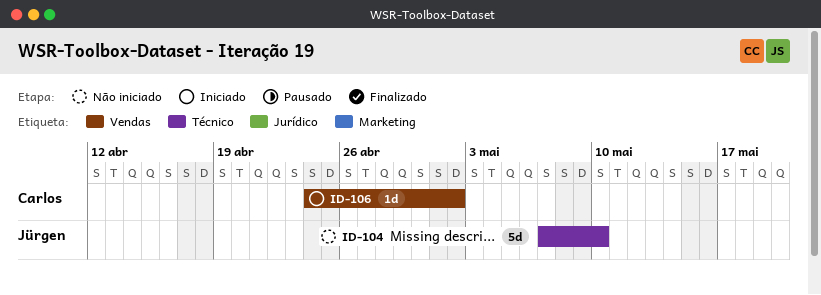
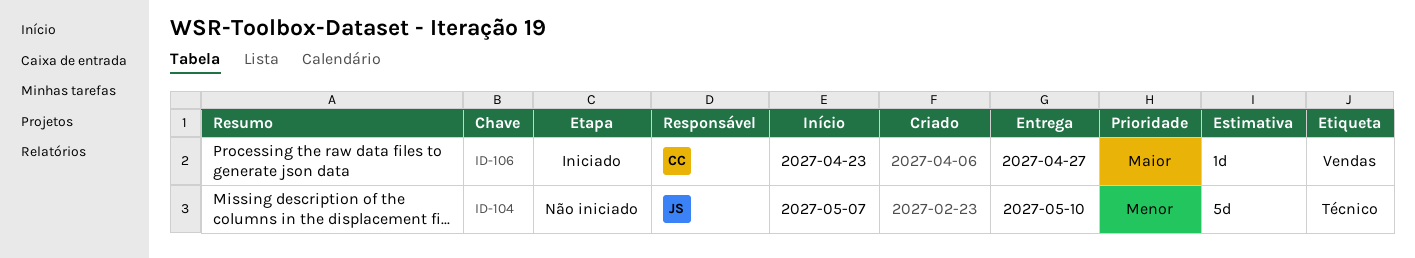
ID-106, start: Apr 24 -> Apr 23
ID-106, due: May 2 -> Apr 27

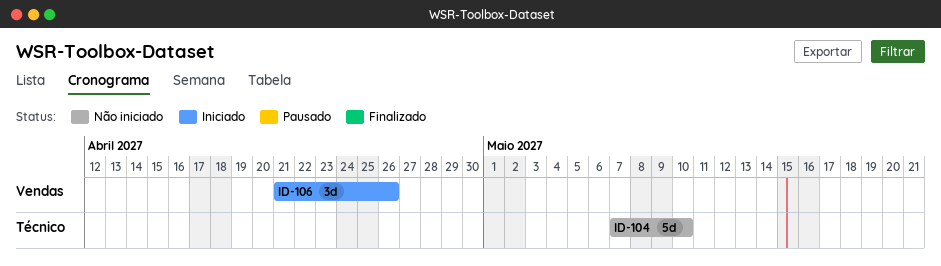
ID-106, estimate: 1d -> 3d
ID-106, start: Apr 23 -> Apr 21
ID-106, due: Apr 27 -> Apr 26

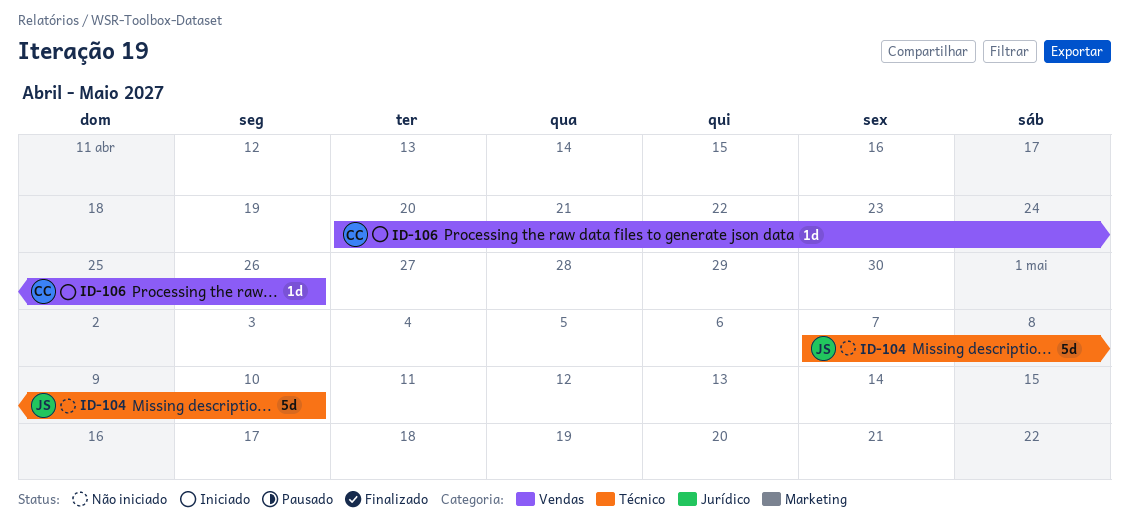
ID-106, estimate: 3d -> 1d
ID-106, start: Apr 21 -> Apr 20

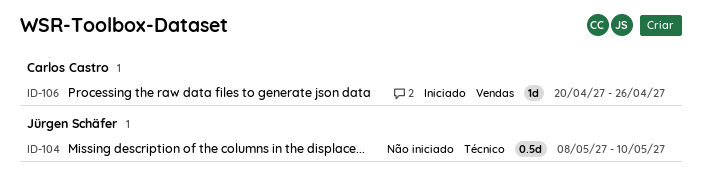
ID-104, estimate: 5d -> 0.5d
ID-104, start: May 7 -> May 8

